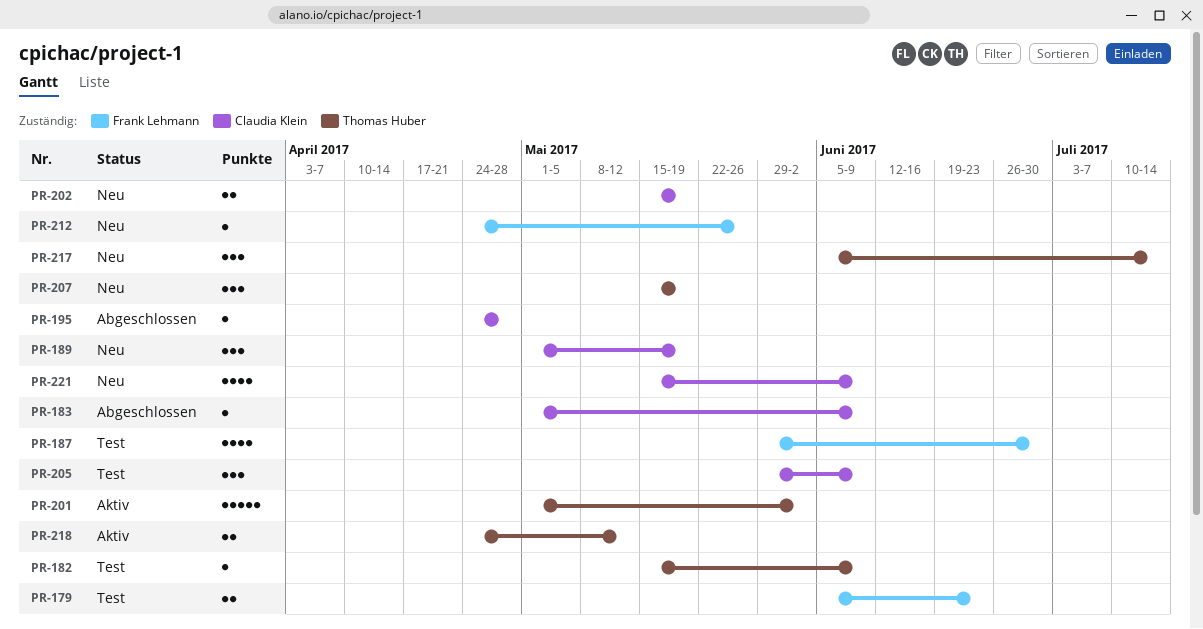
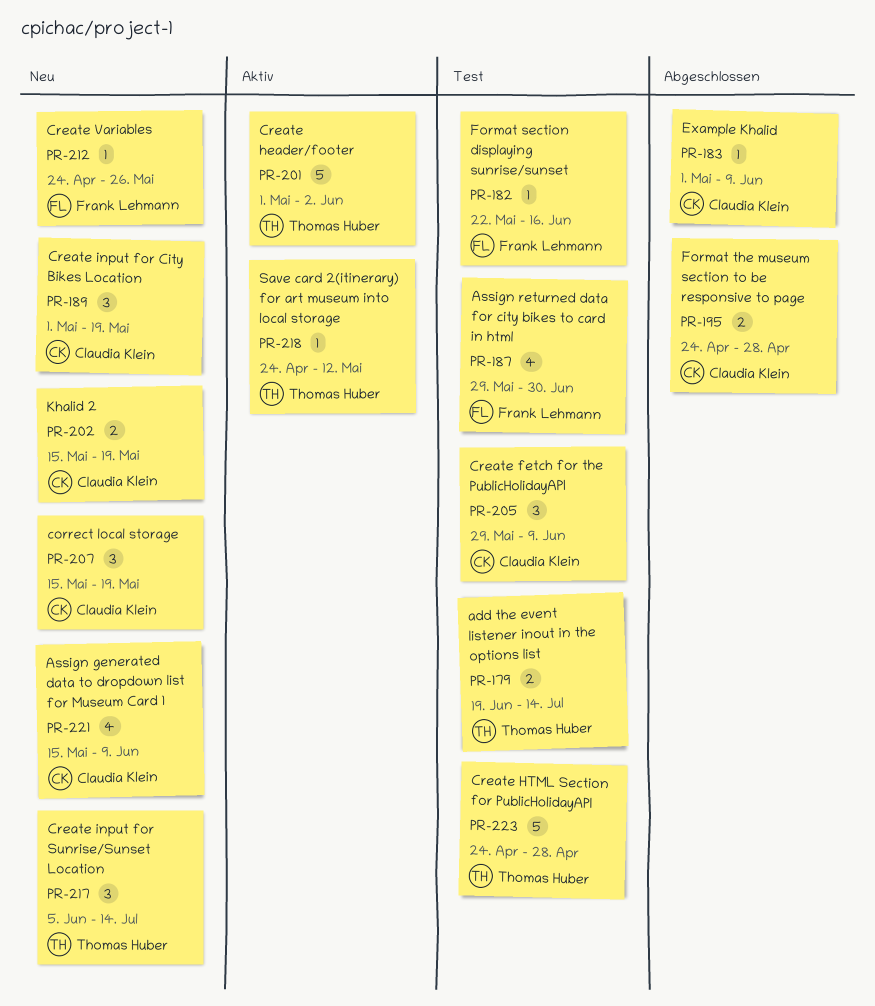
PR-179, owner: Frank Lehmann -> Thomas Huber
PR-179, start: Jun 5 -> Jun 19
PR-179, due: Jun 23 -> Jul 14
PR-182, owner: Thomas Huber -> Frank Lehmann
PR-182, start: May 15 -> May 22
PR-182, due: Jun 9 -> Jun 16
PR-195, estimate: 1 -> 2
PR-207, owner: Thomas Huber -> Claudia Klein
PR-218, estimate: 2 -> 1
PR-223: none -> present

